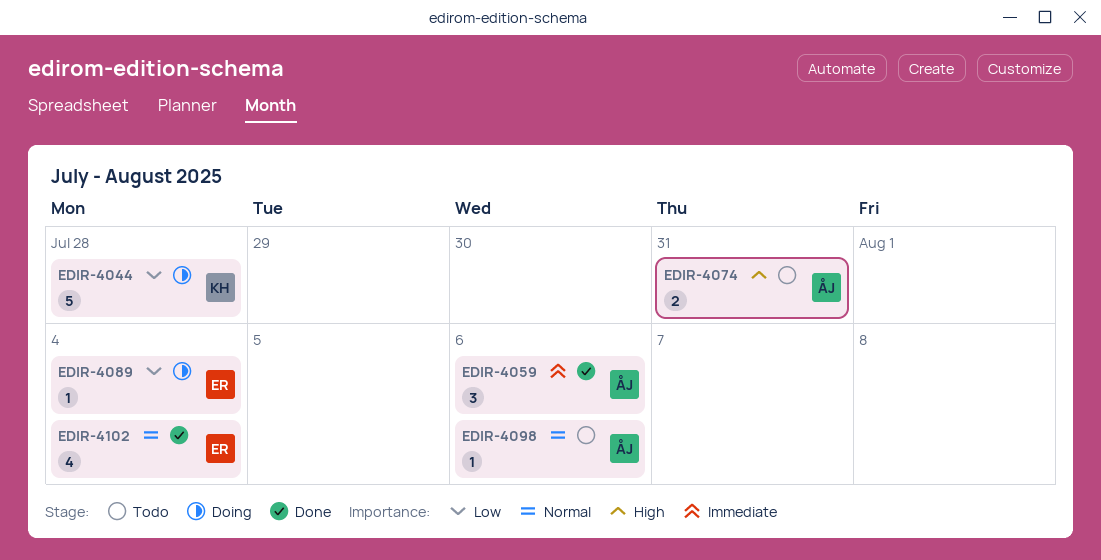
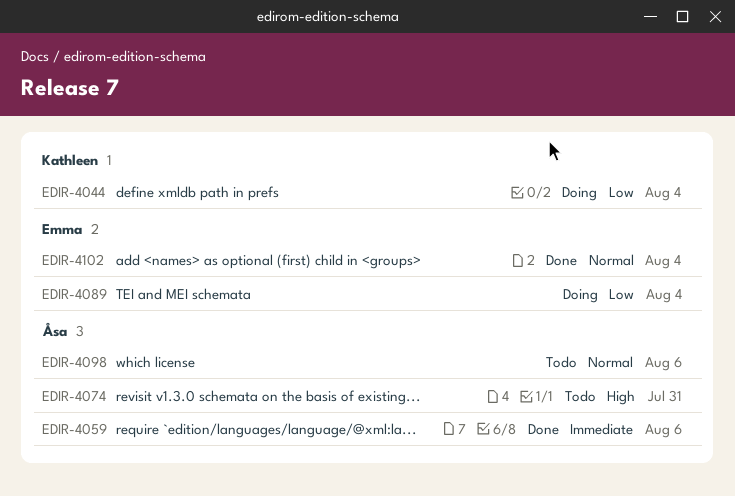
EDIR-4044, due: Jul 28 -> Aug 4

